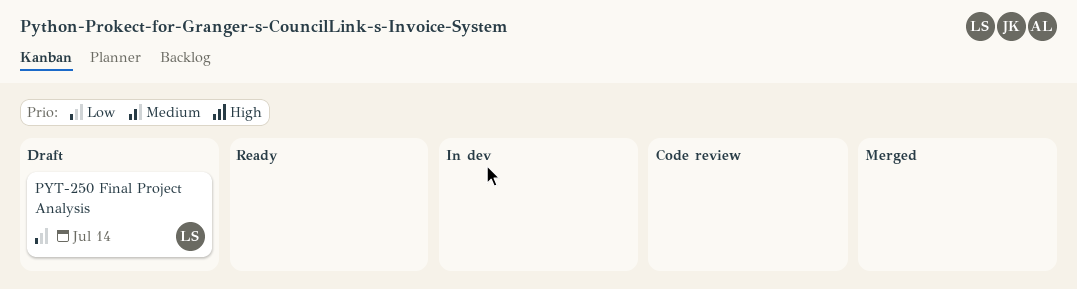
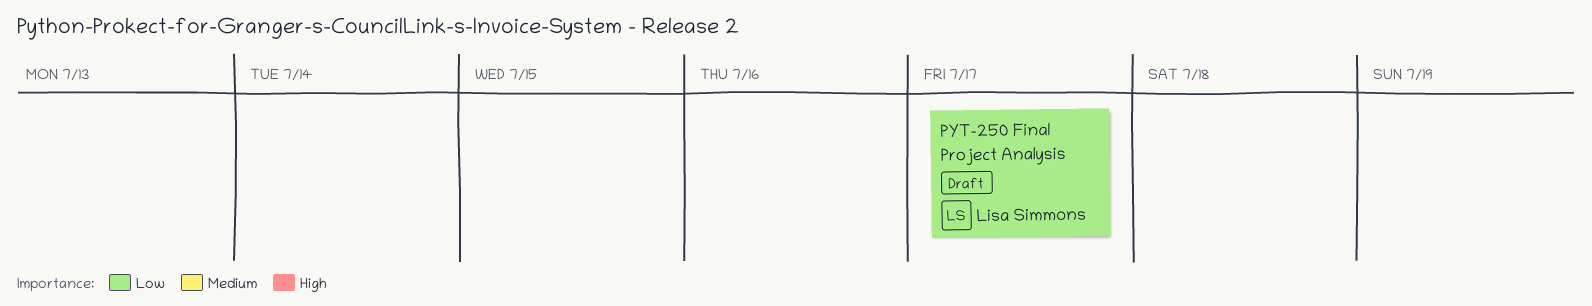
PYT-250, due: Jul 14 -> Jul 17

